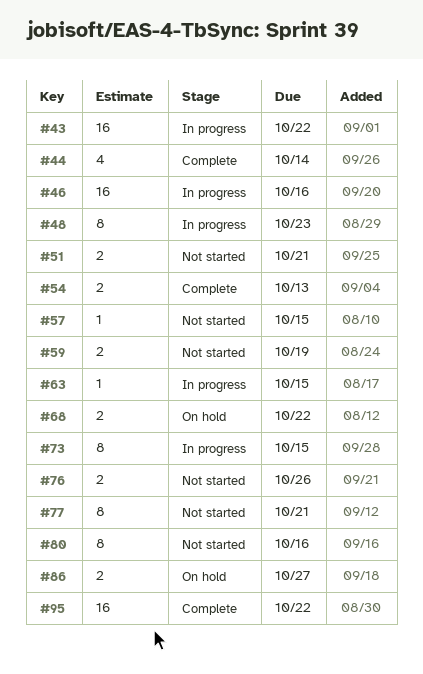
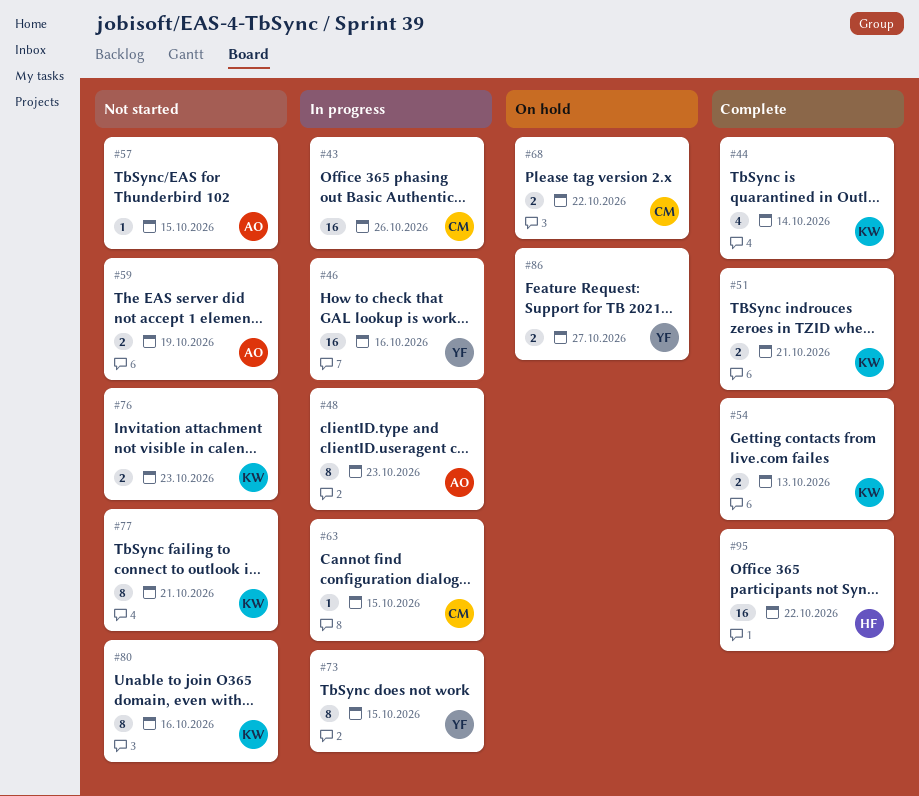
#43, due: Oct 22 -> Oct 26
#51, status: Not started -> Complete
#76, due: Oct 26 -> Oct 23

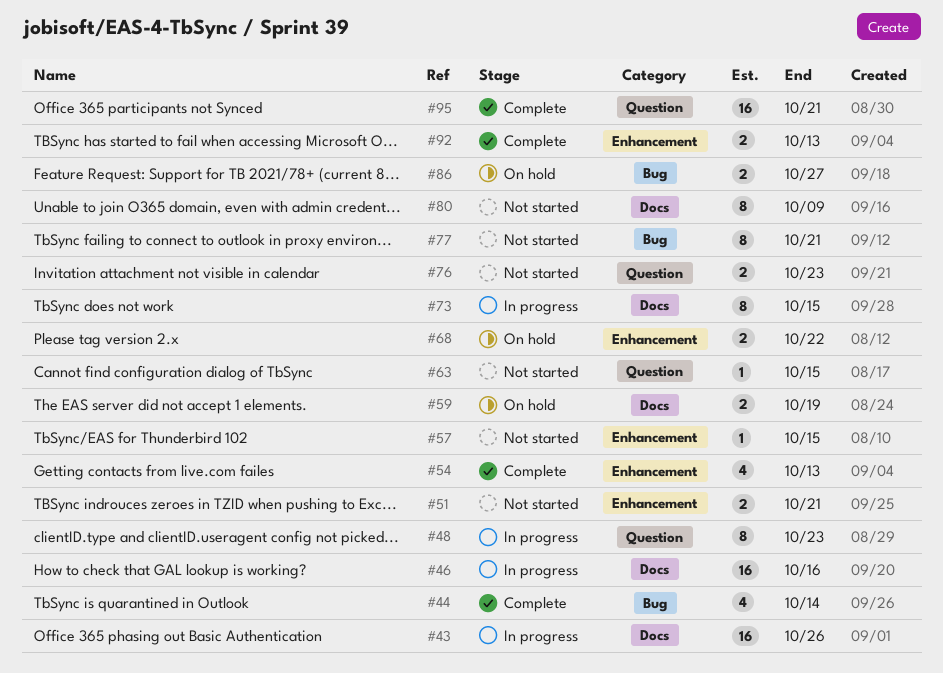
#51, status: Complete -> Not started
#54, estimate: 2 -> 4
#59, status: Not started -> On hold
#63, status: In progress -> Not started
#80, due: Oct 16 -> Oct 9
#92: none -> present
#95, due: Oct 22 -> Oct 21

